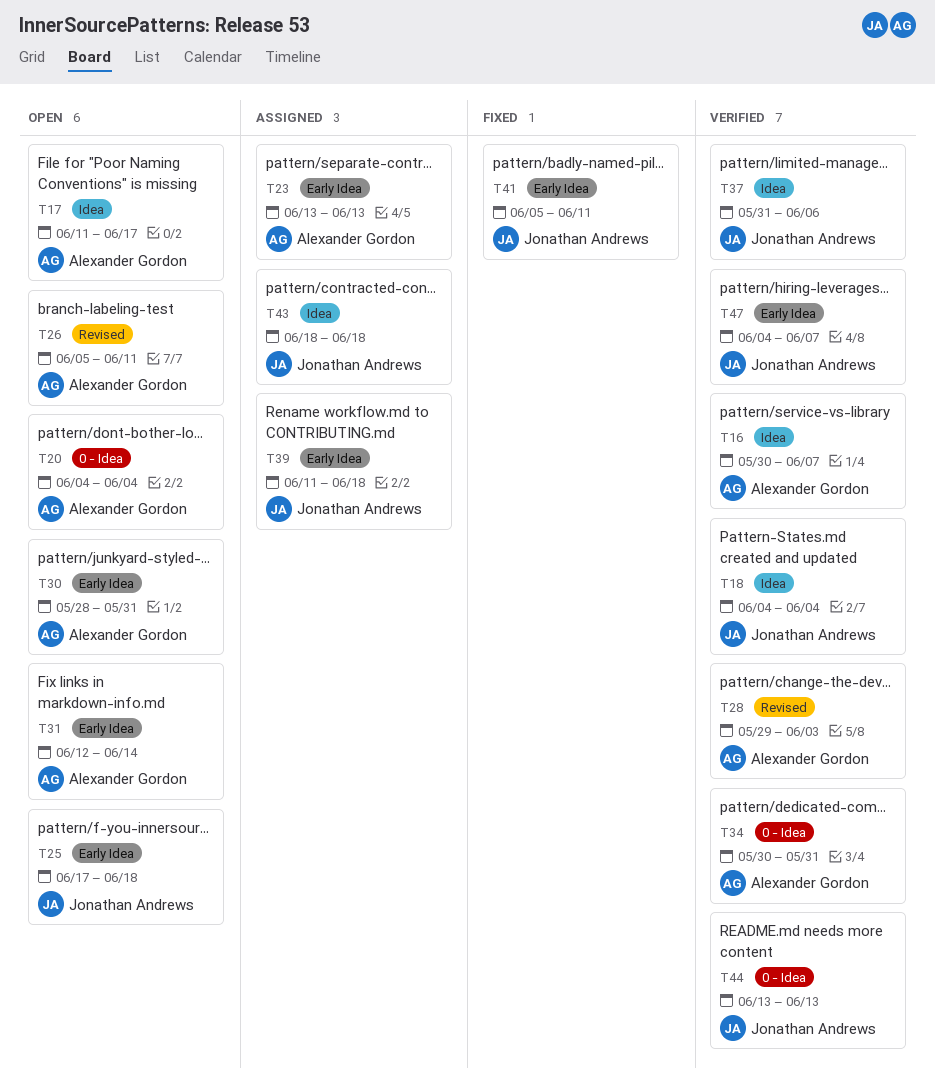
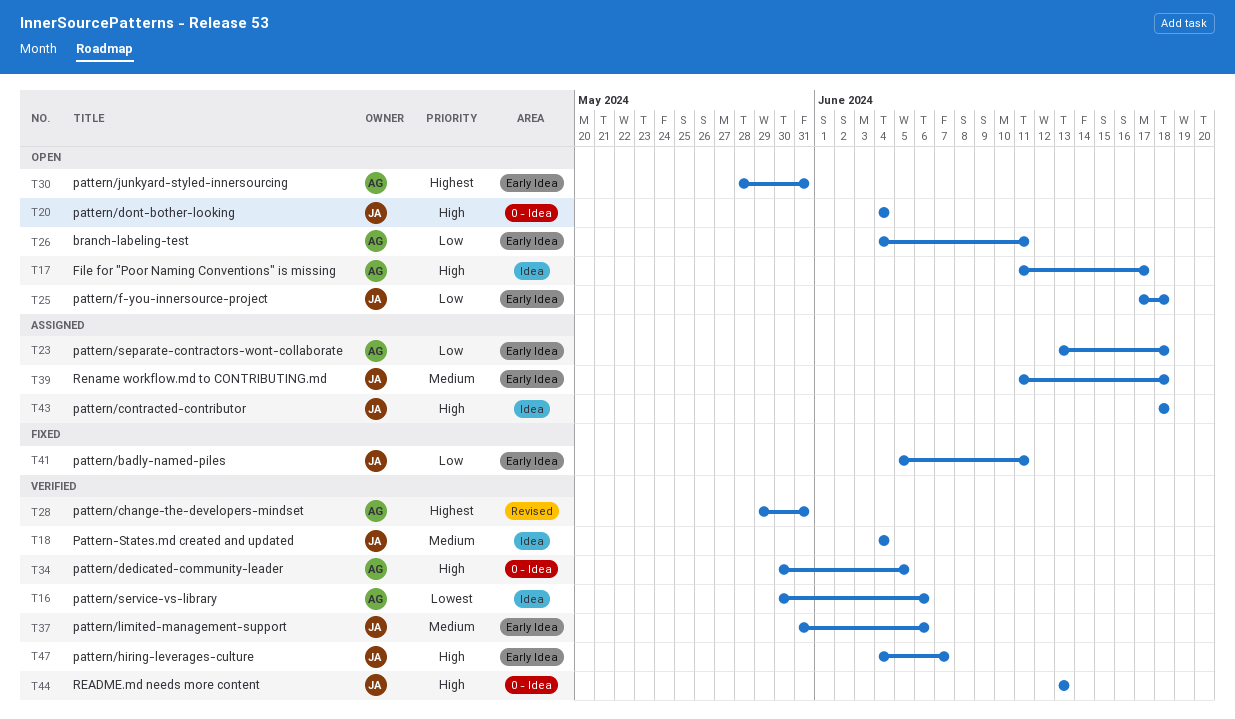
T16, due: Jun 7 -> Jun 6
T20, owner: Alexander Gordon -> Jonathan Andrews
T23, due: Jun 13 -> Jun 18
T26, label: Revised -> Early Idea
T26, start: Jun 5 -> Jun 4
T28, due: Jun 3 -> May 31
T31: present -> none
T34, due: May 31 -> Jun 5
T37, label: Idea -> Early Idea

